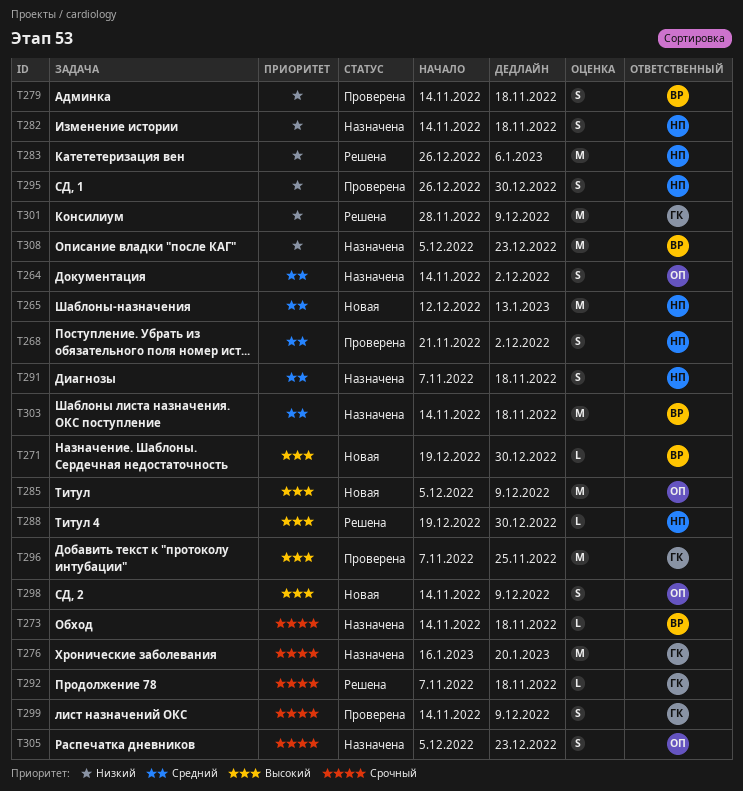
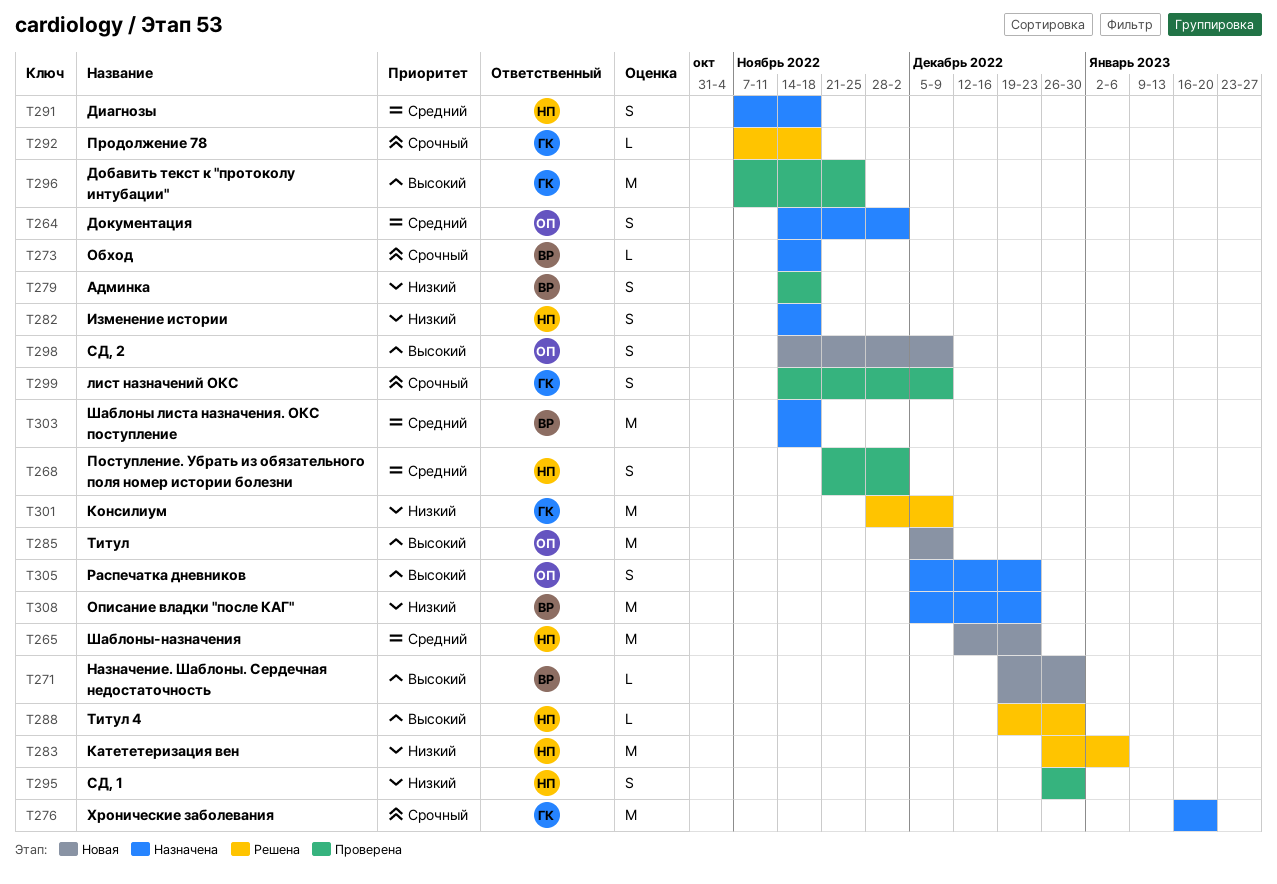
T265, due: Jan 13 -> Dec 23
T305, priority: Срочный -> Высокий

